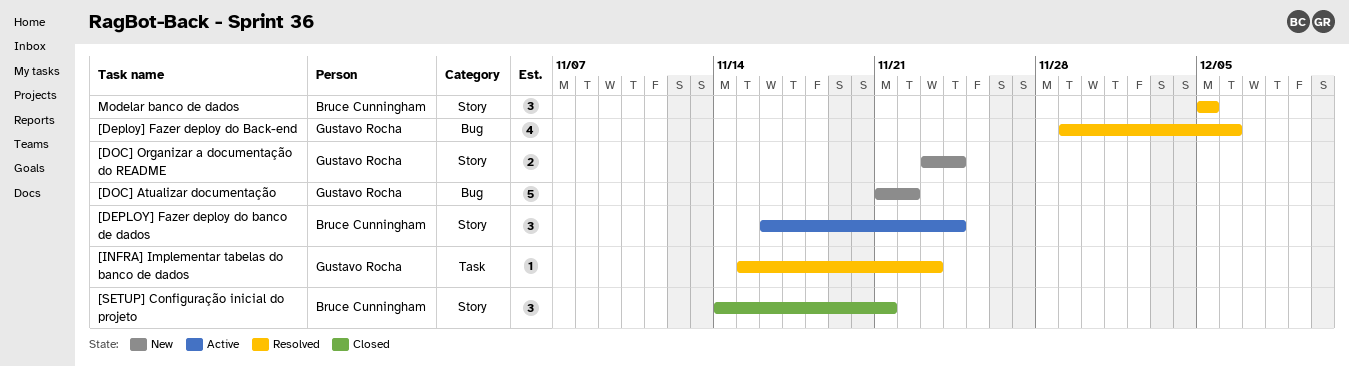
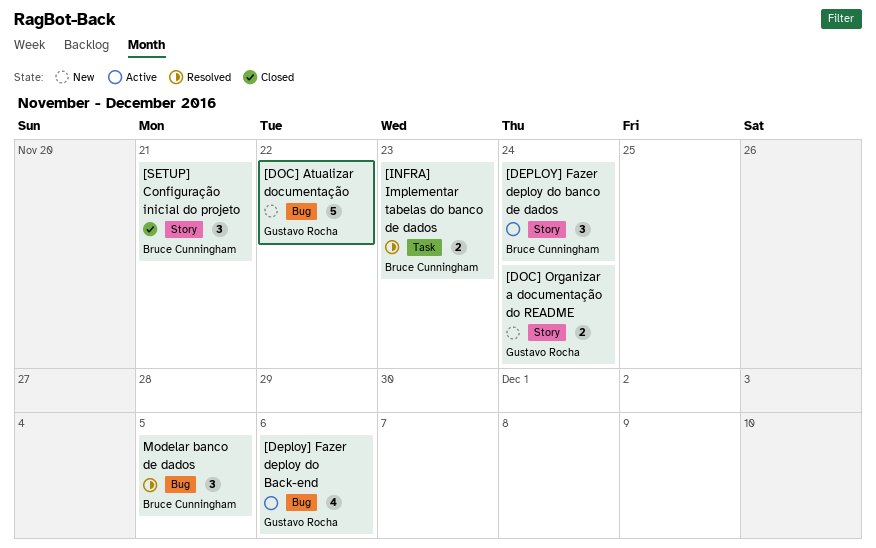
[Deploy] Fazer deploy do Back-end, status: Resolved -> Active
[INFRA] Implementar tabelas do banco de dados, owner: Gustavo Rocha -> Bruce Cunningham
[INFRA] Implementar tabelas do banco de dados, estimate: 1 -> 2
Modelar banco de dados, label: Story -> Bug

